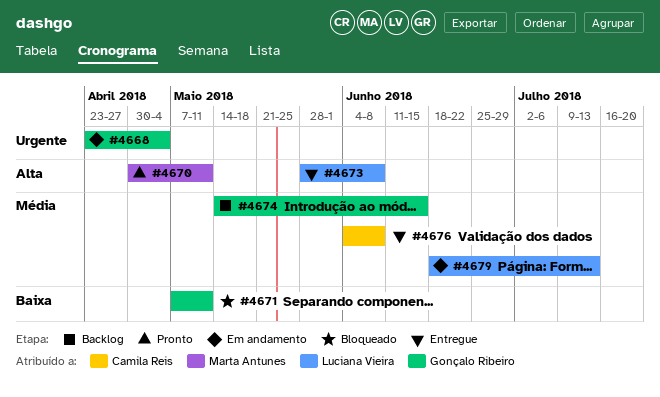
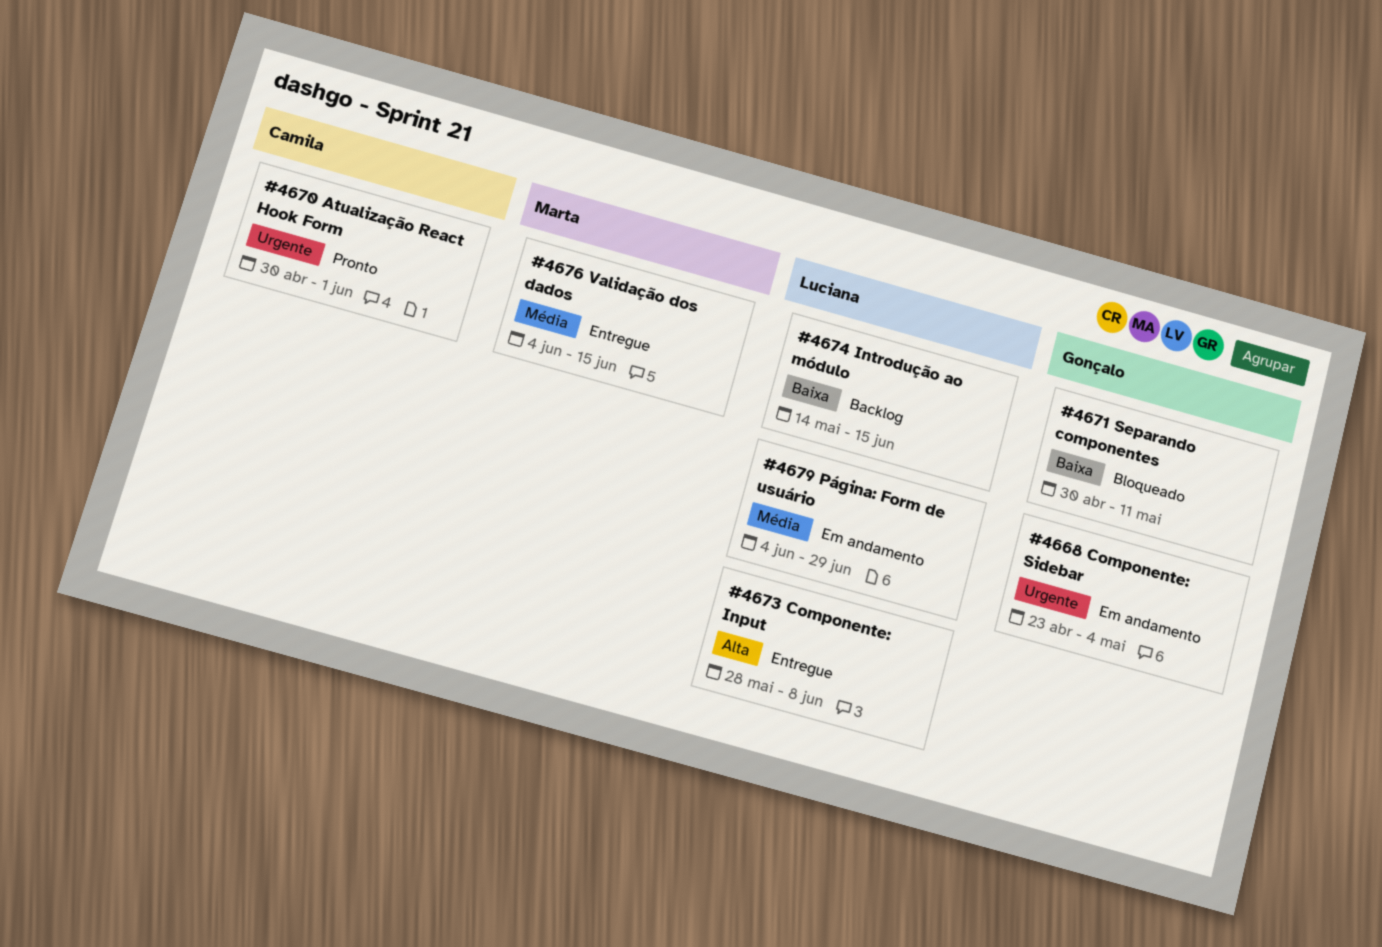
#4670, owner: Marta Antunes -> Camila Reis
#4670, priority: Alta -> Urgente
#4670, due: May 11 -> Jun 1
#4671, start: May 7 -> Apr 30
#4674, owner: Gonçalo Ribeiro -> Luciana Vieira
#4674, priority: Média -> Baixa
#4676, owner: Camila Reis -> Marta Antunes
#4676, due: Jun 8 -> Jun 15
#4679, start: Jun 18 -> Jun 4
#4679, due: Jul 13 -> Jun 29

